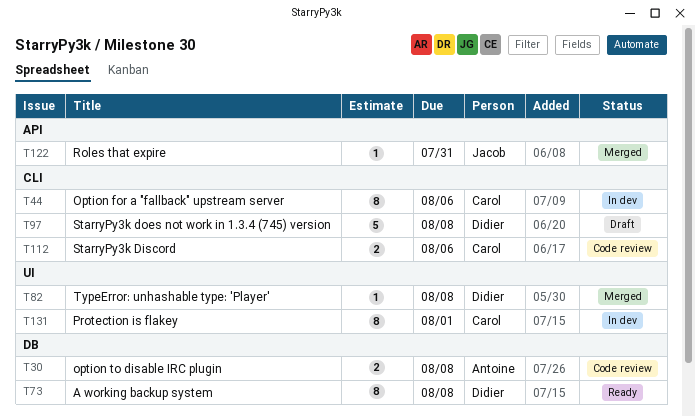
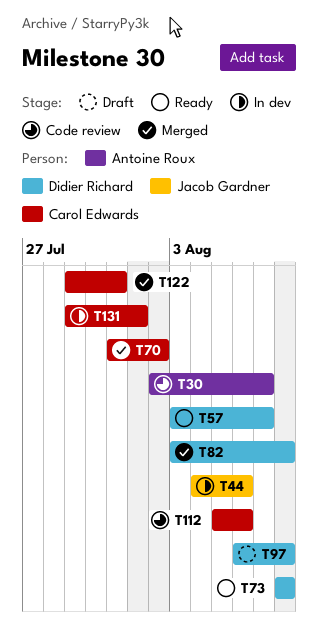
T30, due: Aug 8 -> Aug 7
T44, owner: Carol Edwards -> Jacob Gardner
T57: none -> present
T70: none -> present
T122, owner: Jacob Gardner -> Carol Edwards

